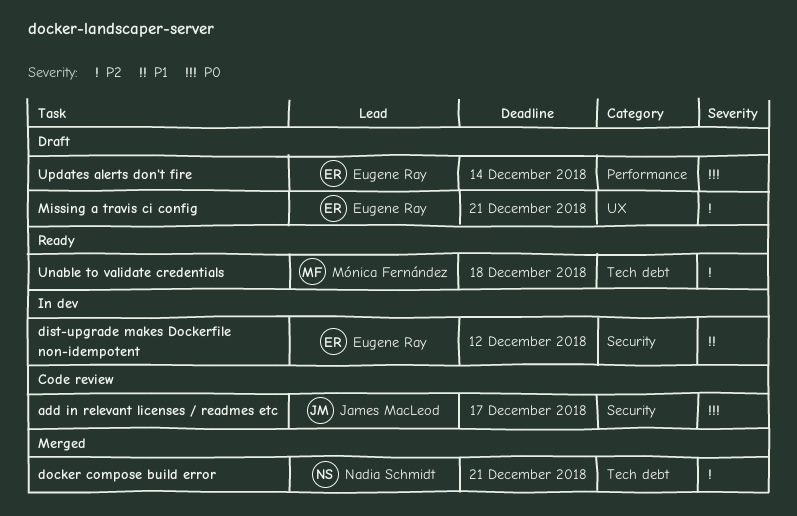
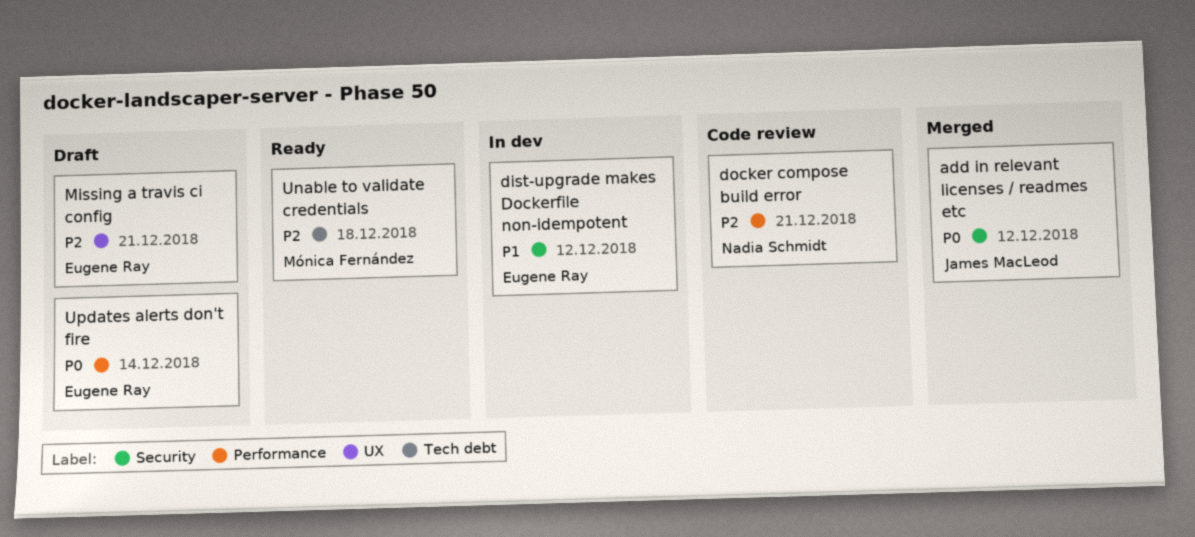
add in relevant licenses / readmes etc, status: Code review -> Merged
add in relevant licenses / readmes etc, due: Dec 17 -> Dec 12
docker compose build error, status: Merged -> Code review
docker compose build error, label: Tech debt -> Performance

